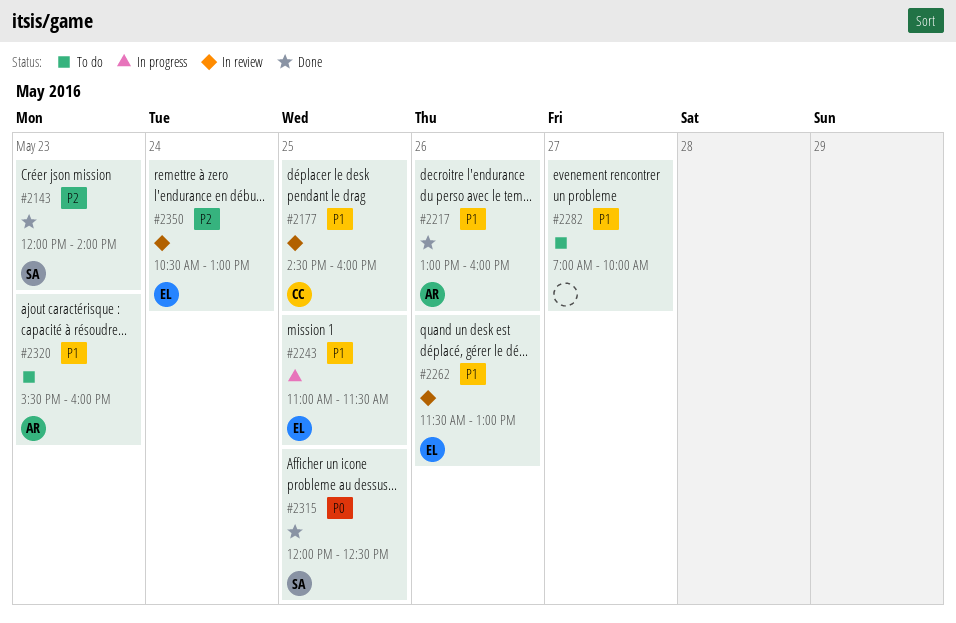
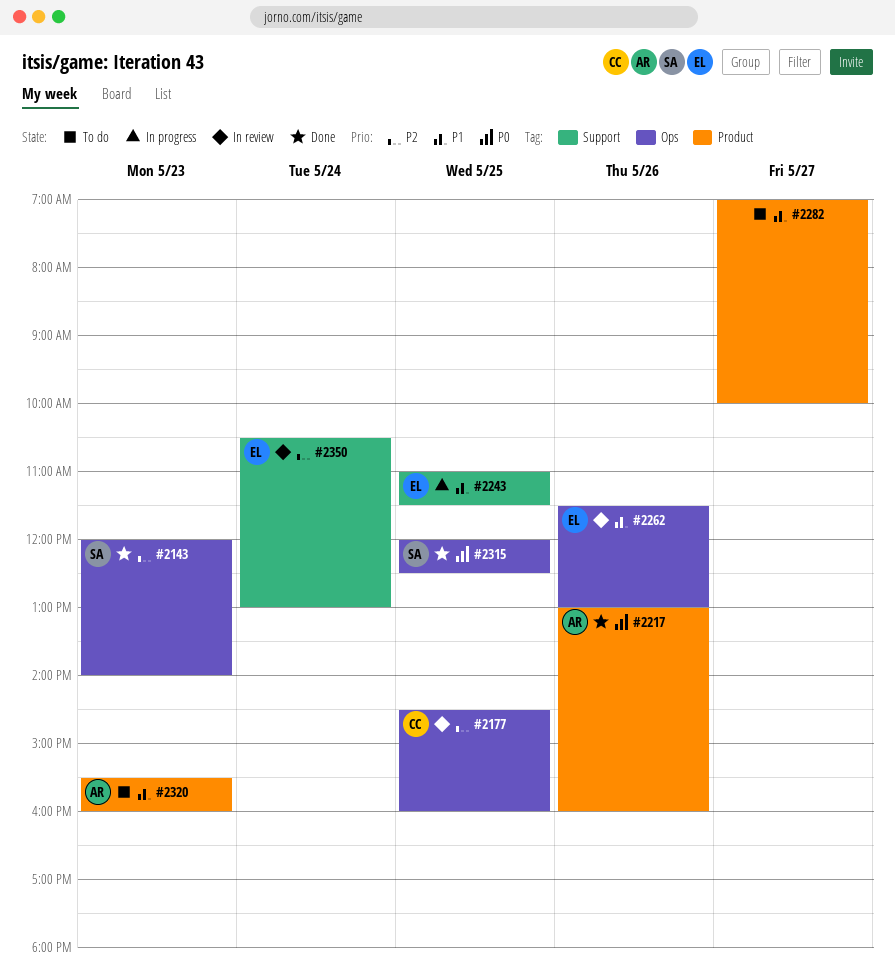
#2177, priority: P1 -> P2
#2217, priority: P1 -> P0

